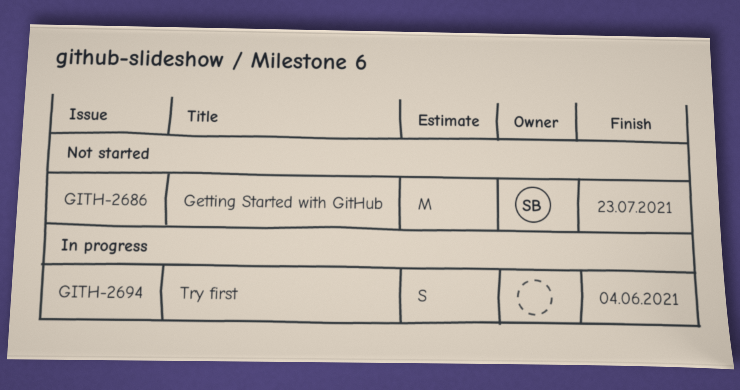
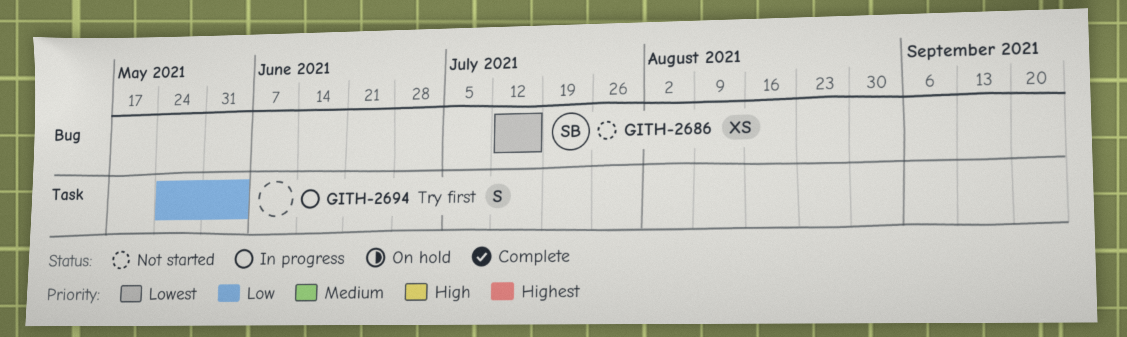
GITH-2686, estimate: M -> XS
GITH-2686, due: Jul 23 -> Jul 16

